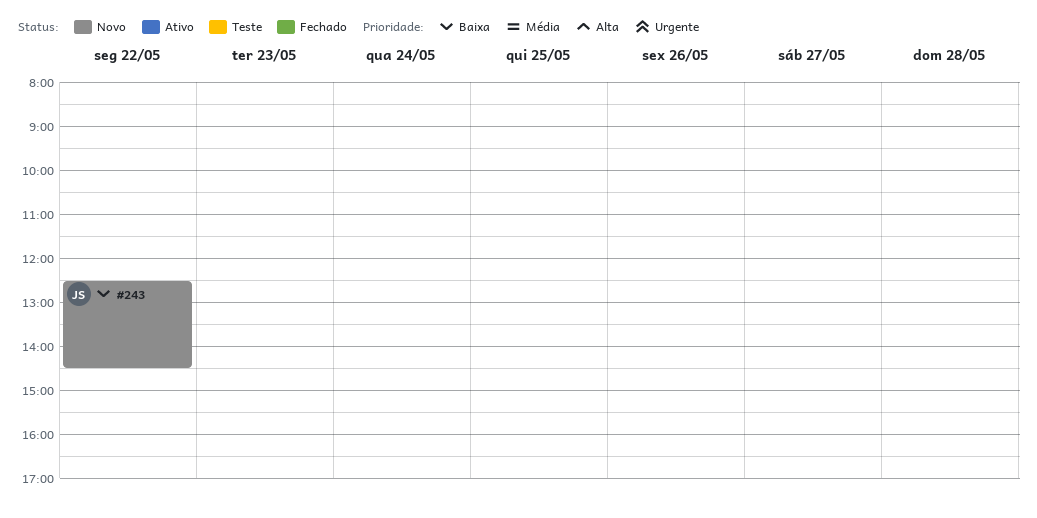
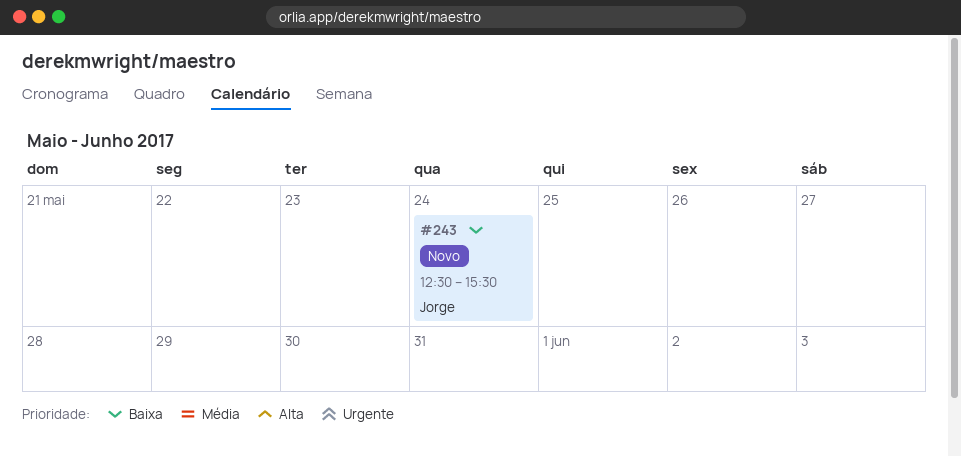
#243, day: May 22 -> May 24
#243, ends: 14:30 -> 15:30

